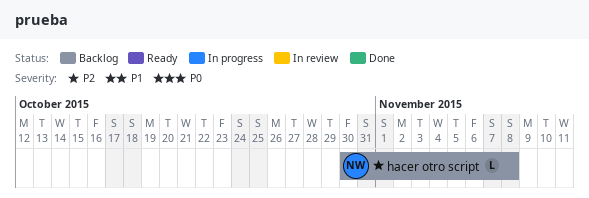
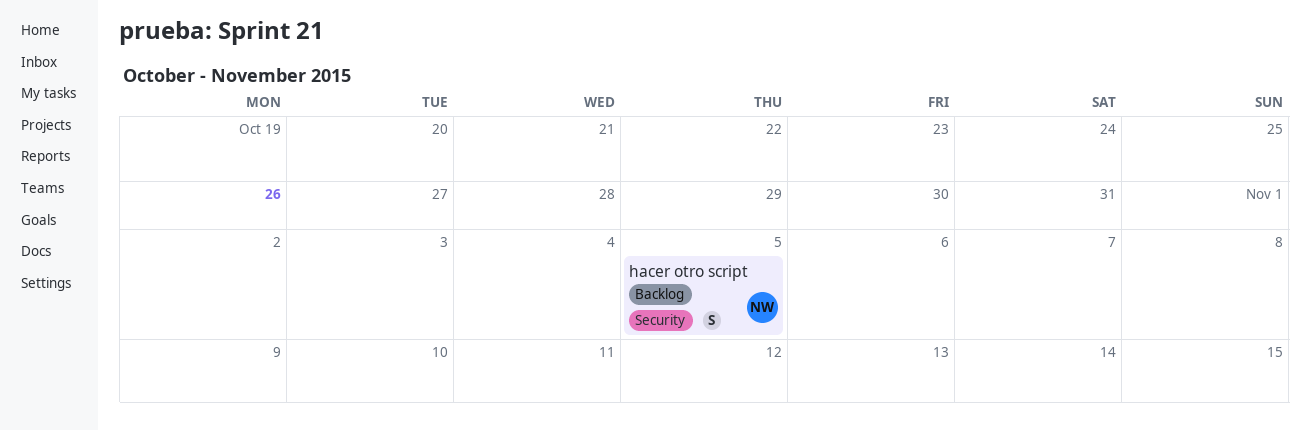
hacer otro script, estimate: L -> S
hacer otro script, due: Nov 8 -> Nov 5

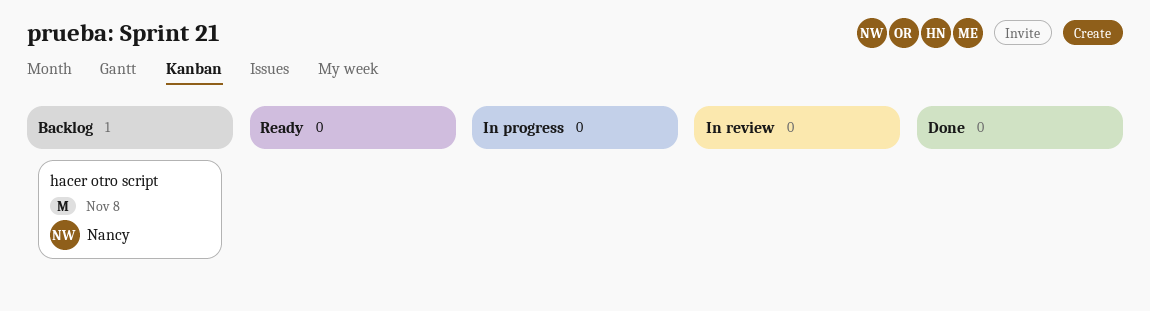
hacer otro script, estimate: S -> M
hacer otro script, due: Nov 5 -> Nov 8

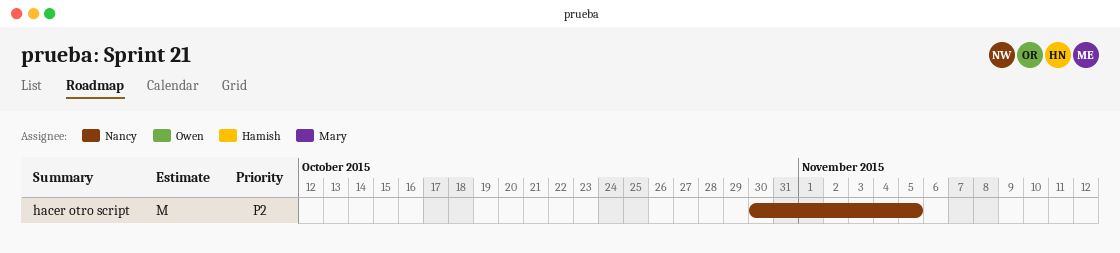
hacer otro script, due: Nov 8 -> Nov 5

